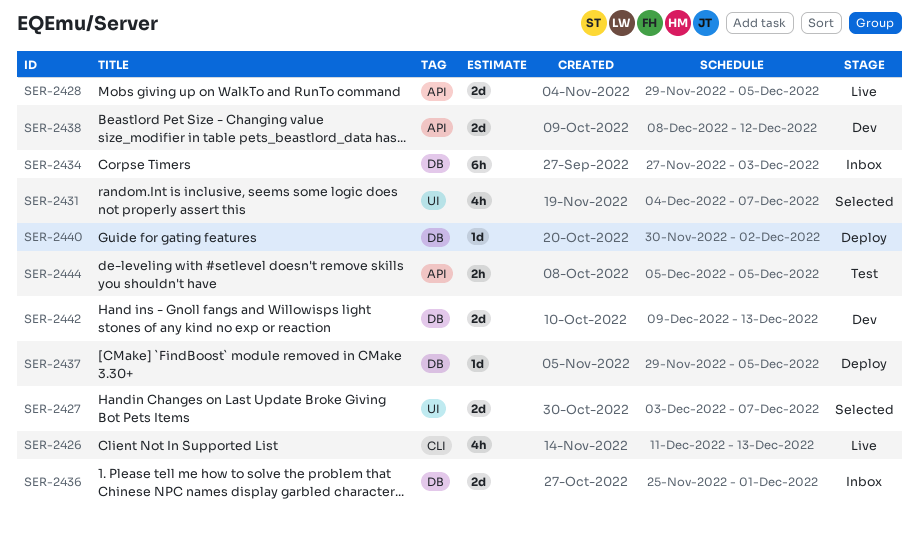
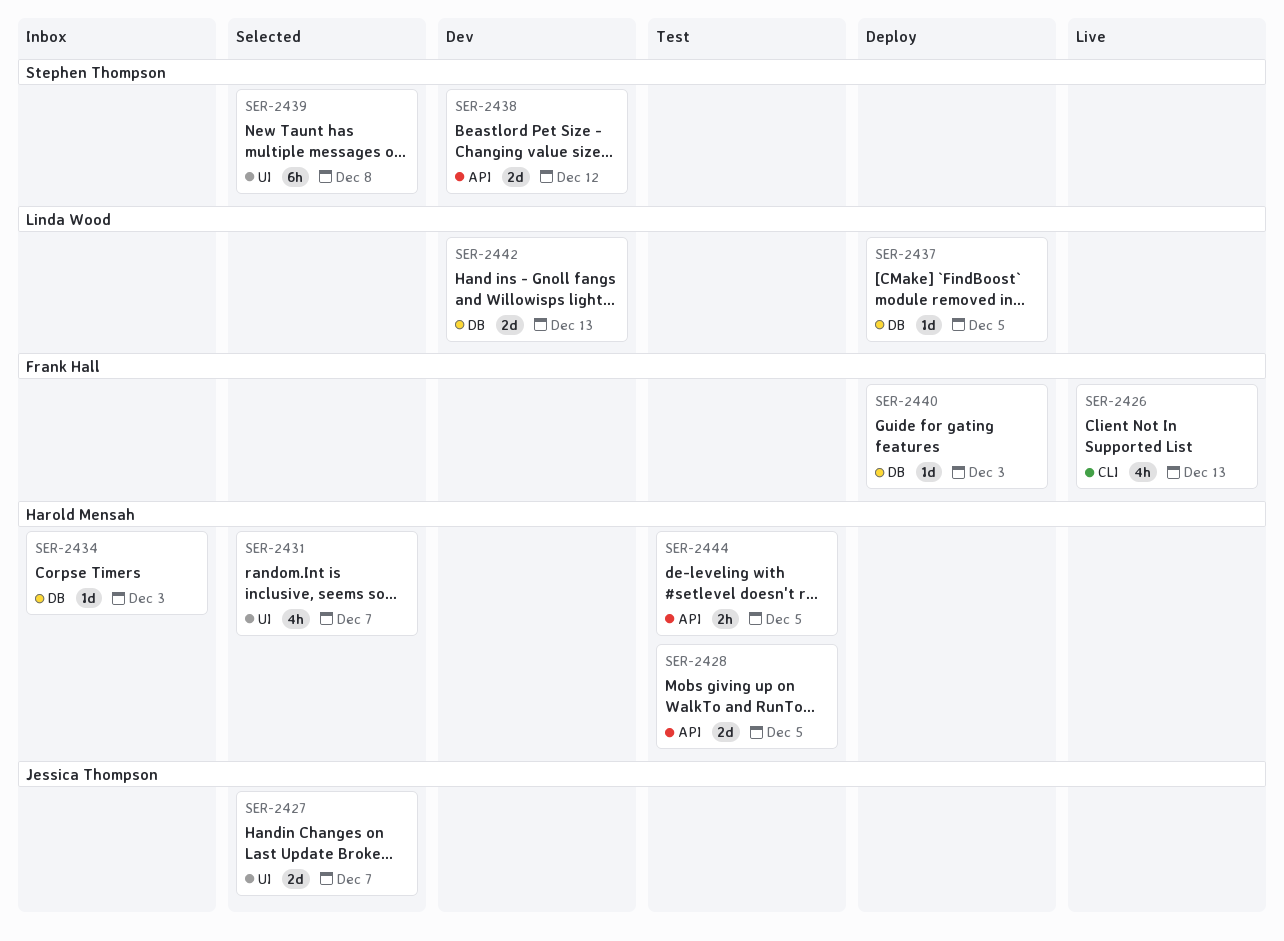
SER-2428, status: Live -> Test
SER-2434, estimate: 6h -> 1d
SER-2436: present -> none
SER-2439: none -> present
SER-2440, due: Dec 2 -> Dec 3

